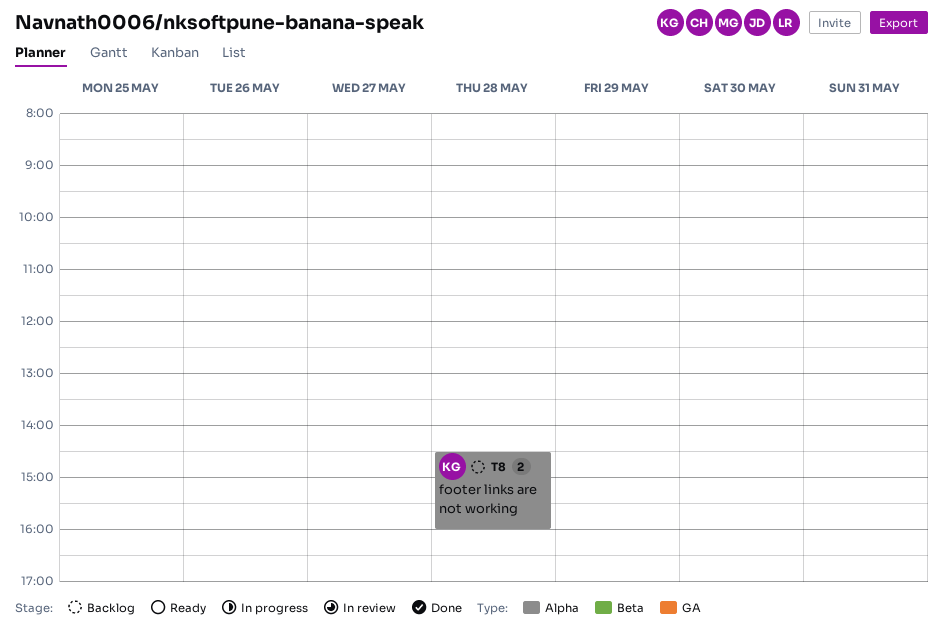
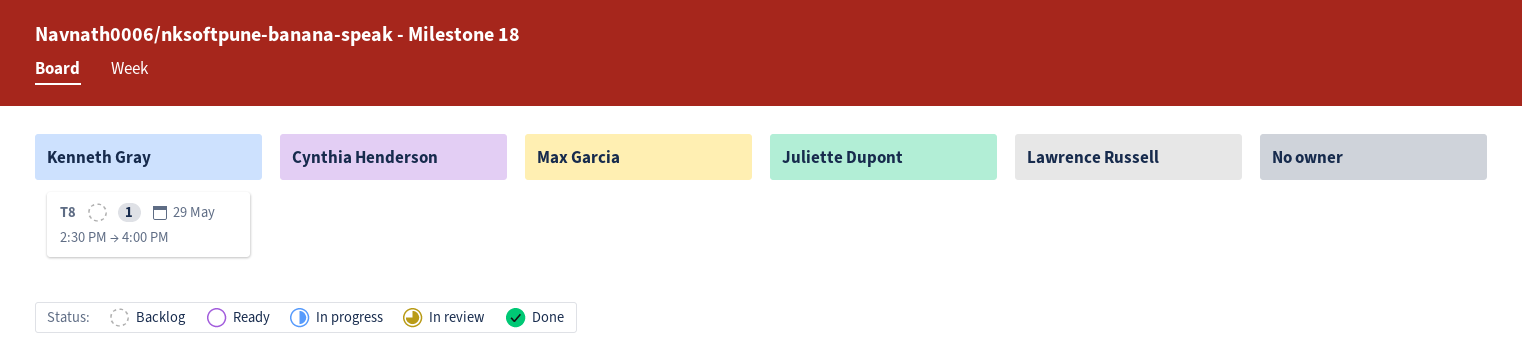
T8, estimate: 2 -> 1
T8, day: May 28 -> May 29

